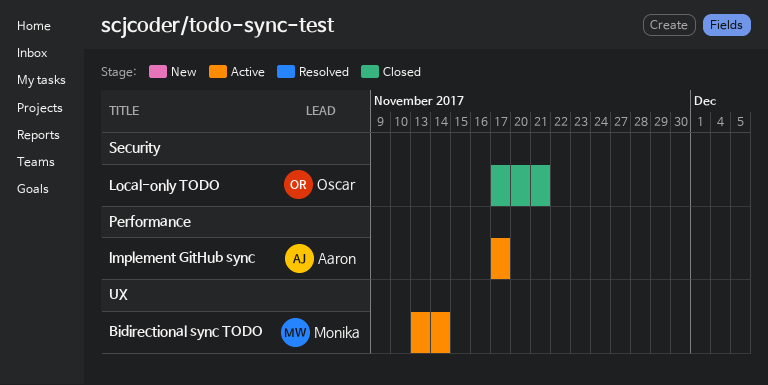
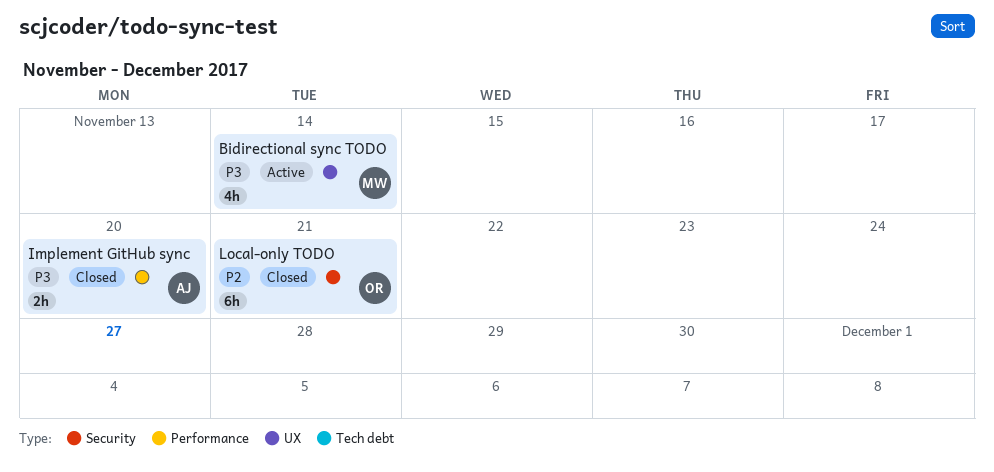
Implement GitHub sync, status: Active -> Closed
Implement GitHub sync, due: Nov 17 -> Nov 20

